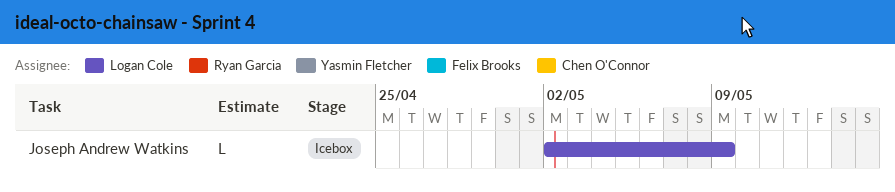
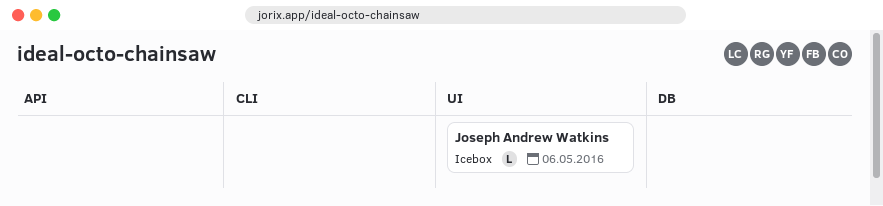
Joseph Andrew Watkins, due: May 9 -> May 6

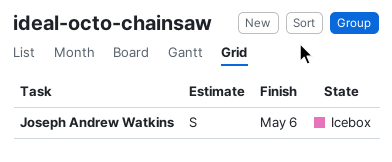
Joseph Andrew Watkins, estimate: L -> S

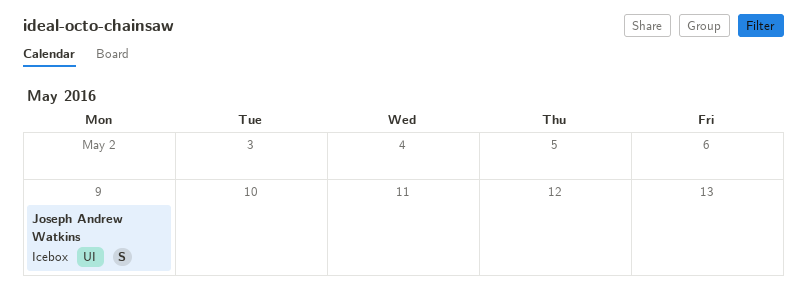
Joseph Andrew Watkins, due: May 6 -> May 9

